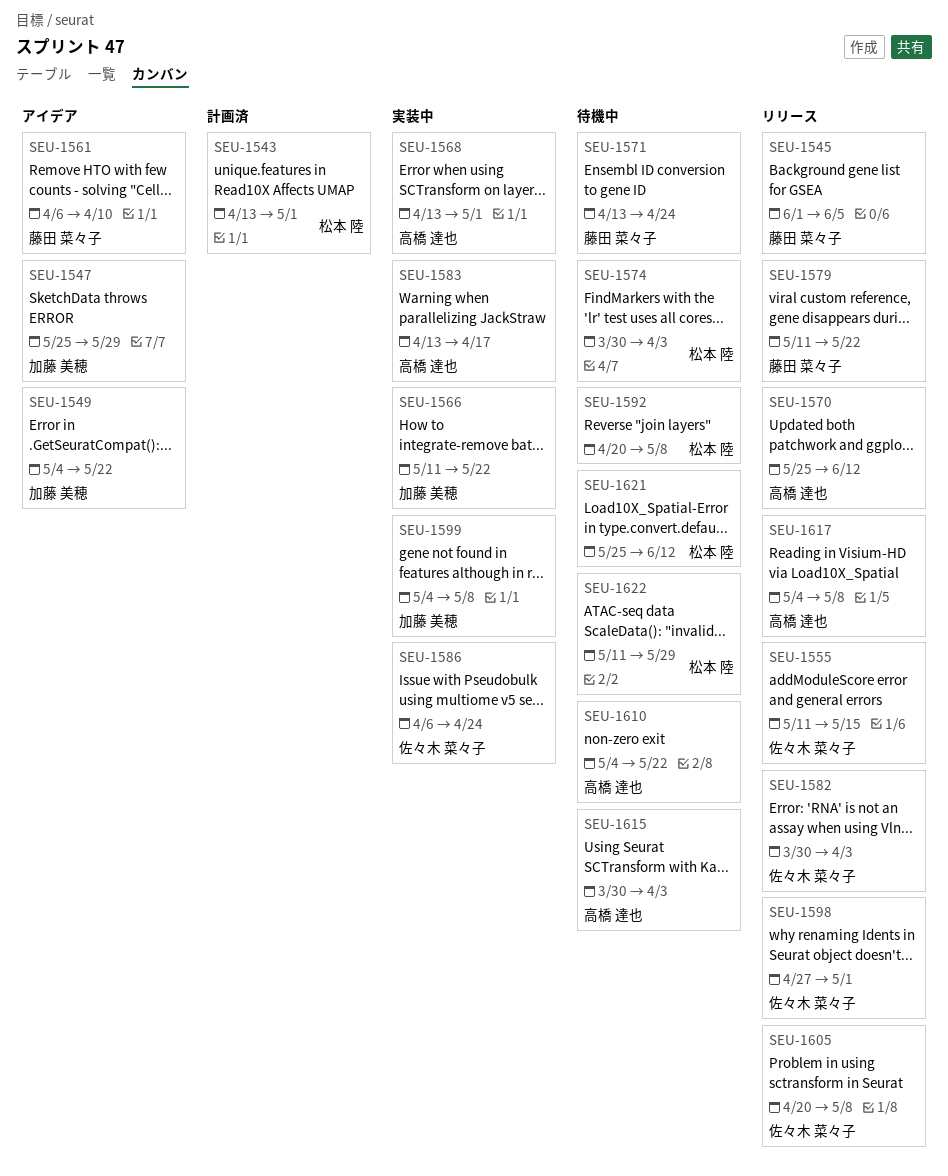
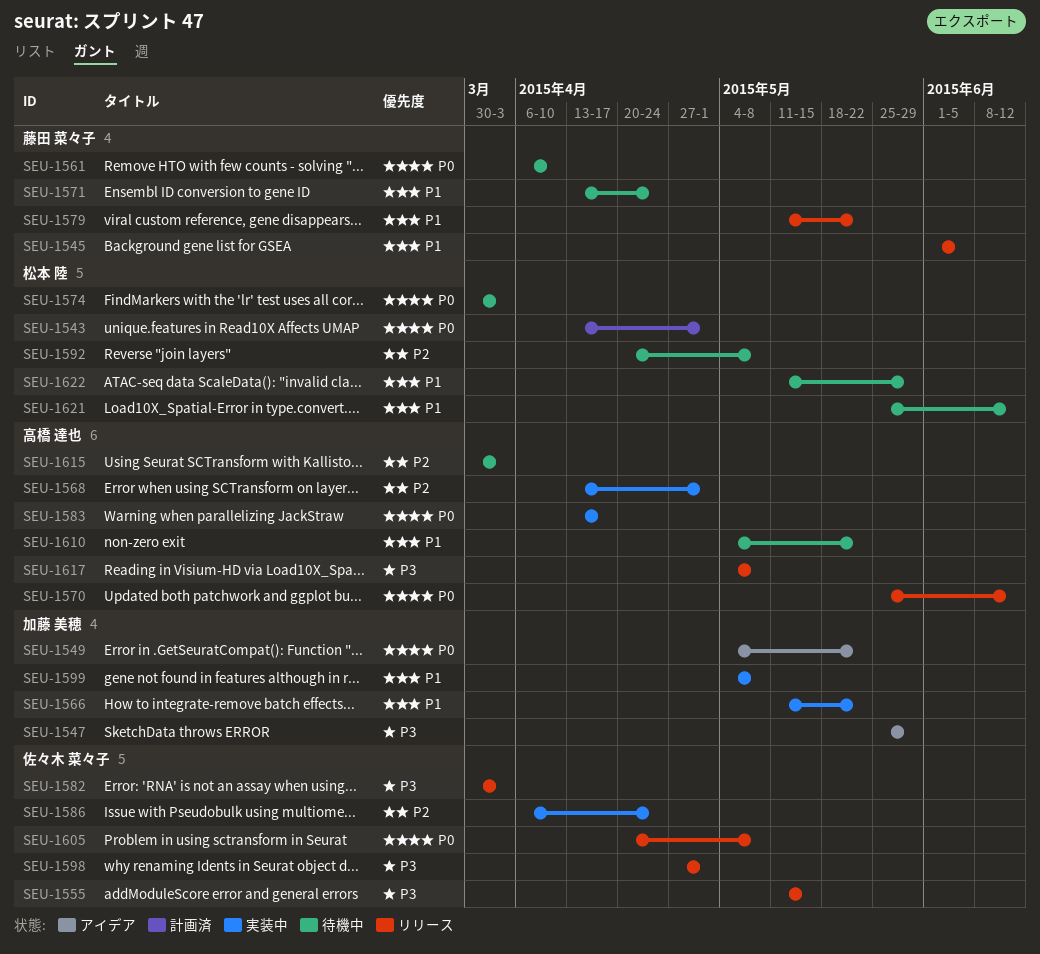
SEU-1561, status: アイデア -> 待機中

